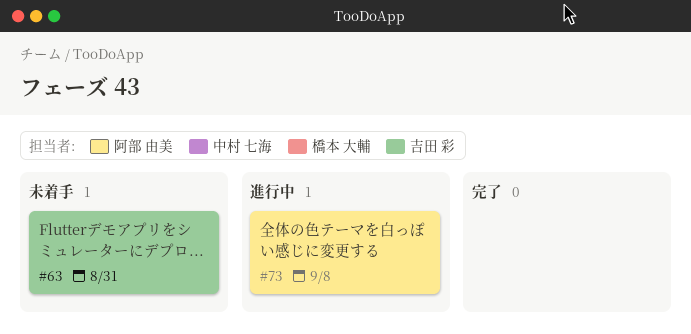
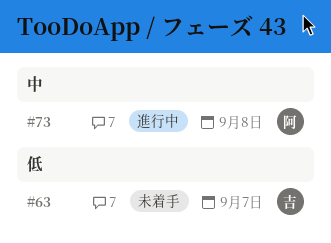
#63, due: Aug 31 -> Sep 7

